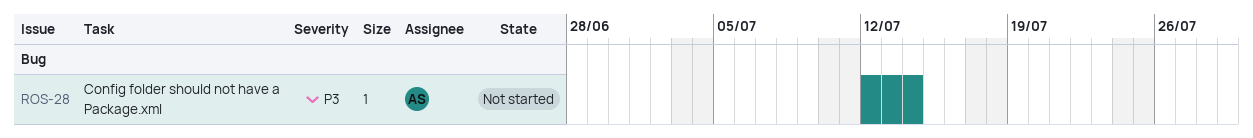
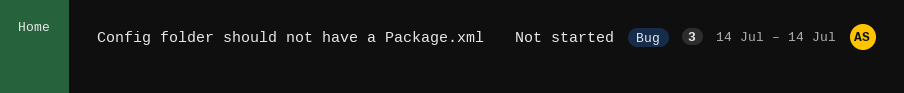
Config folder should not have a Package.xml, estimate: 1 -> 3
Config folder should not have a Package.xml, start: Jul 12 -> Jul 14

